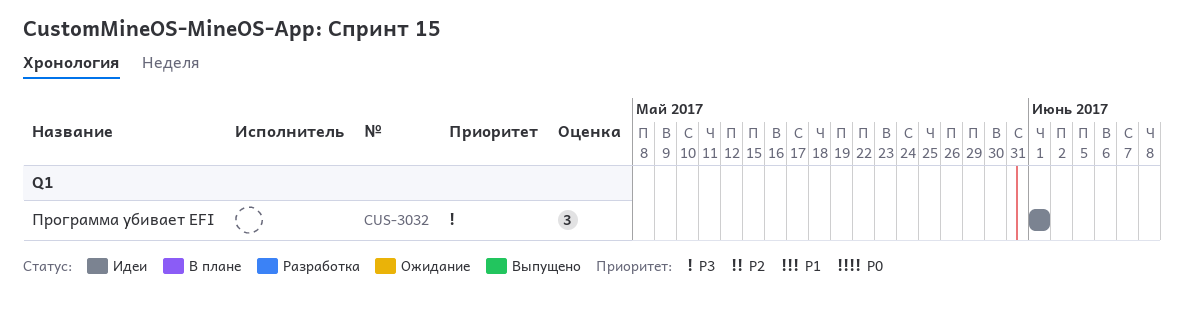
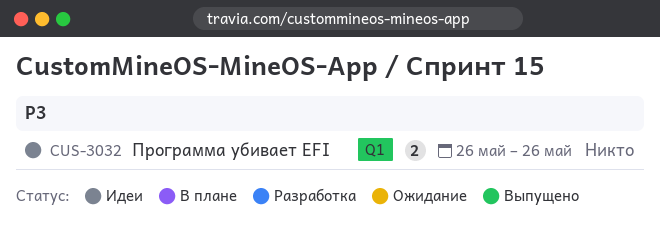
CUS-3032, estimate: 3 -> 2
CUS-3032, start: Jun 1 -> May 26
CUS-3032, due: Jun 1 -> May 26

